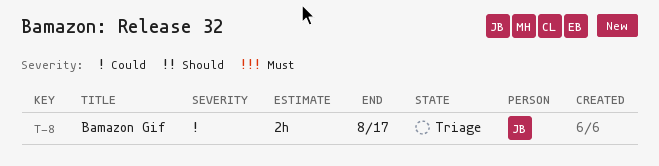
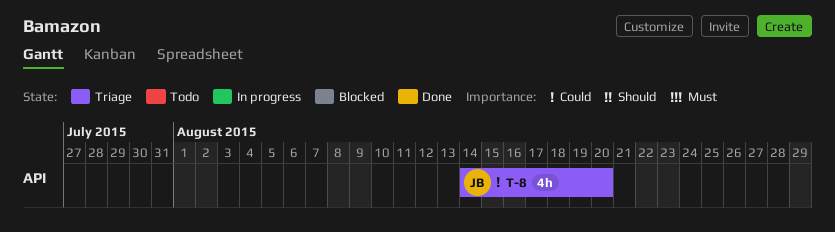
T-8, estimate: 2h -> 4h
T-8, due: Aug 17 -> Aug 20

